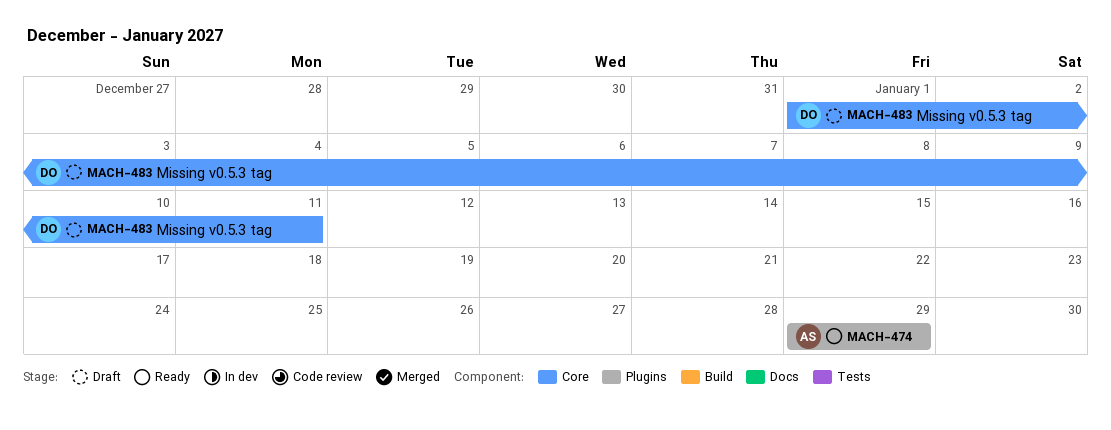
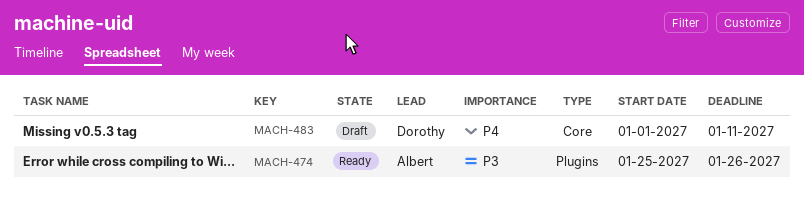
MACH-474, start: Jan 29 -> Jan 25
MACH-474, due: Jan 29 -> Jan 26

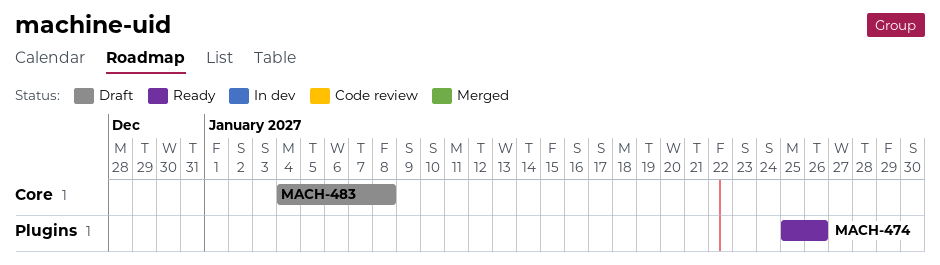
MACH-483, start: Jan 1 -> Jan 4
MACH-483, due: Jan 11 -> Jan 8

